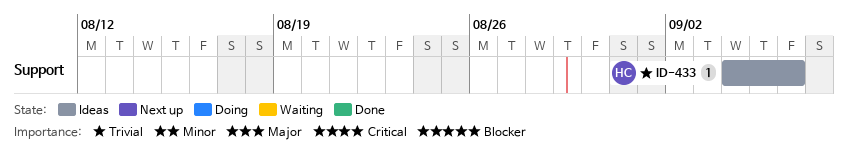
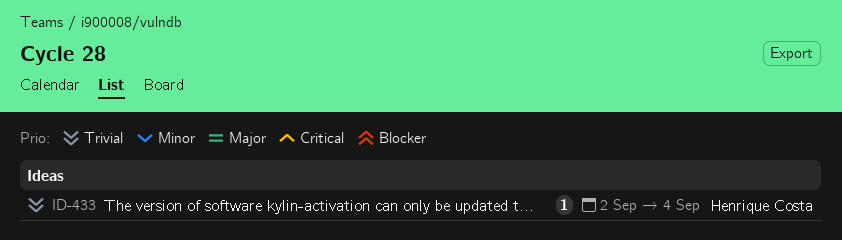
ID-433, start: Sep 4 -> Sep 2
ID-433, due: Sep 6 -> Sep 4

